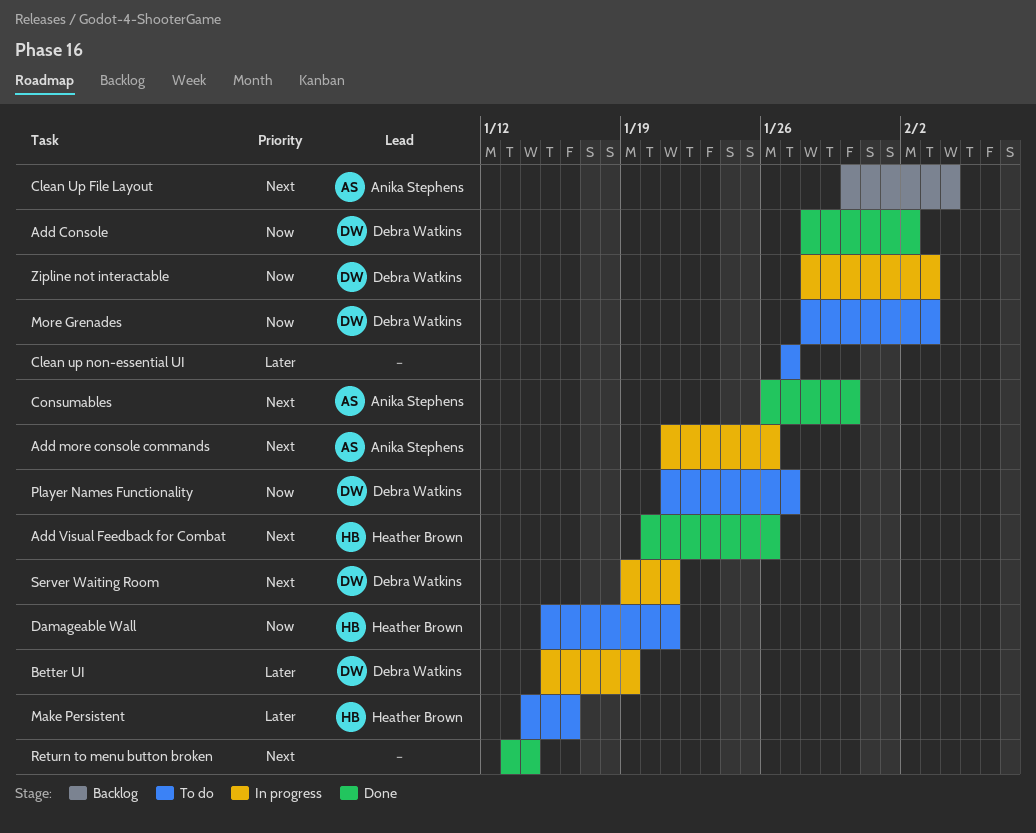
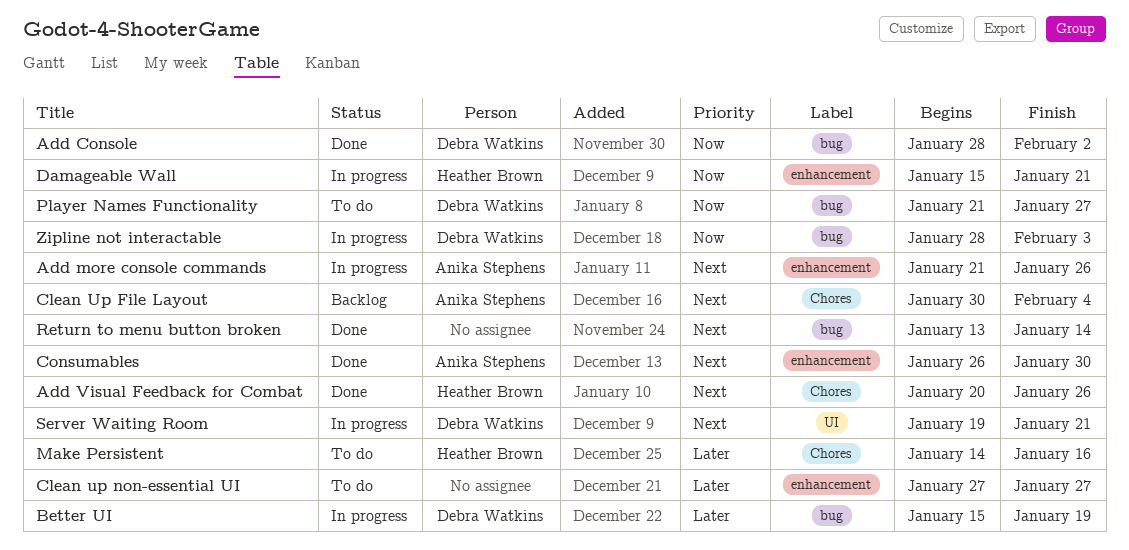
Damageable Wall, status: To do -> In progress
More Grenades: present -> none

